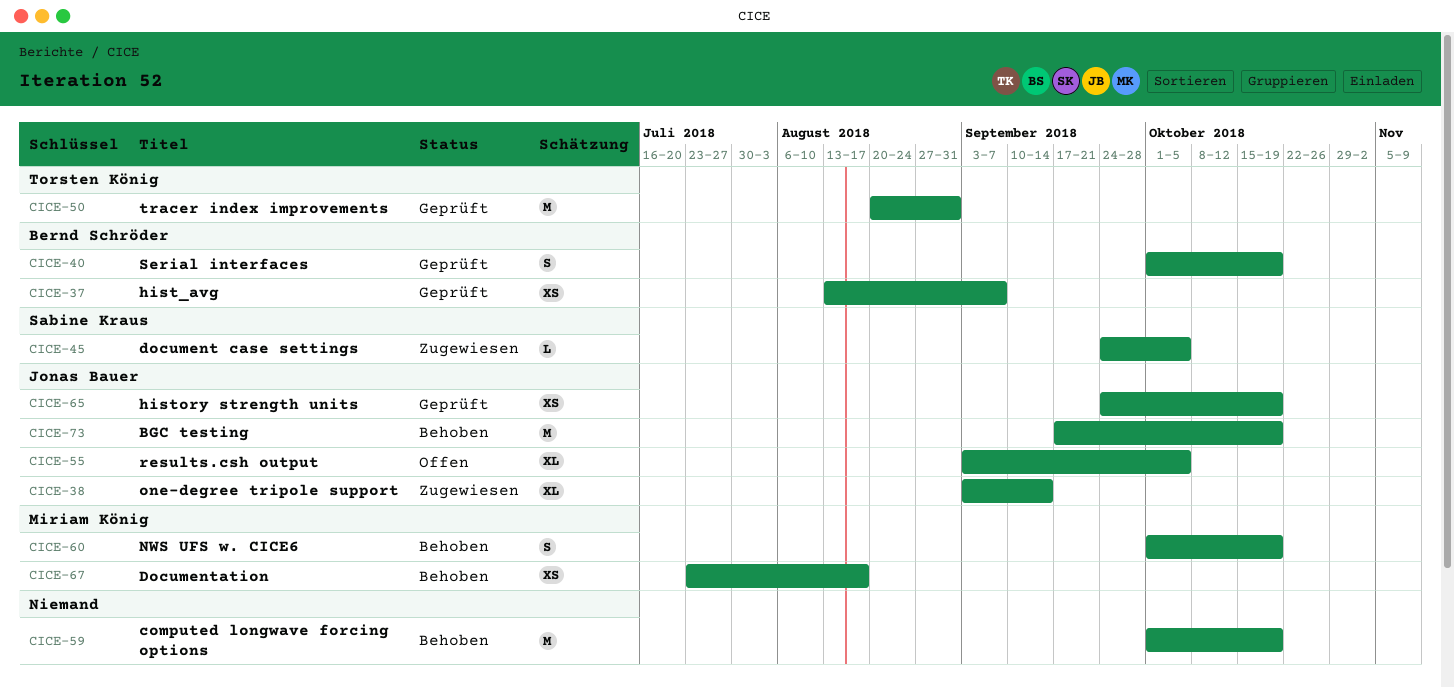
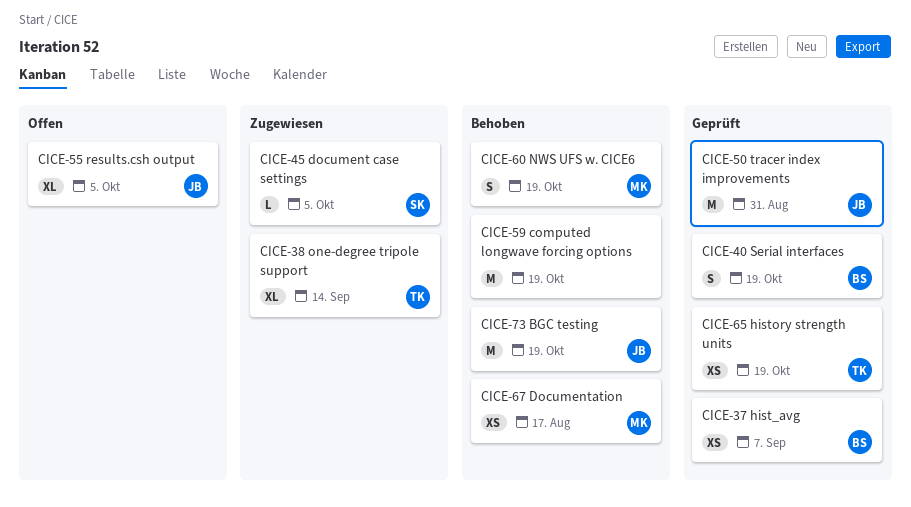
CICE-38, owner: Jonas Bauer -> Torsten König
CICE-50, owner: Torsten König -> Jonas Bauer
CICE-65, owner: Jonas Bauer -> Torsten König

